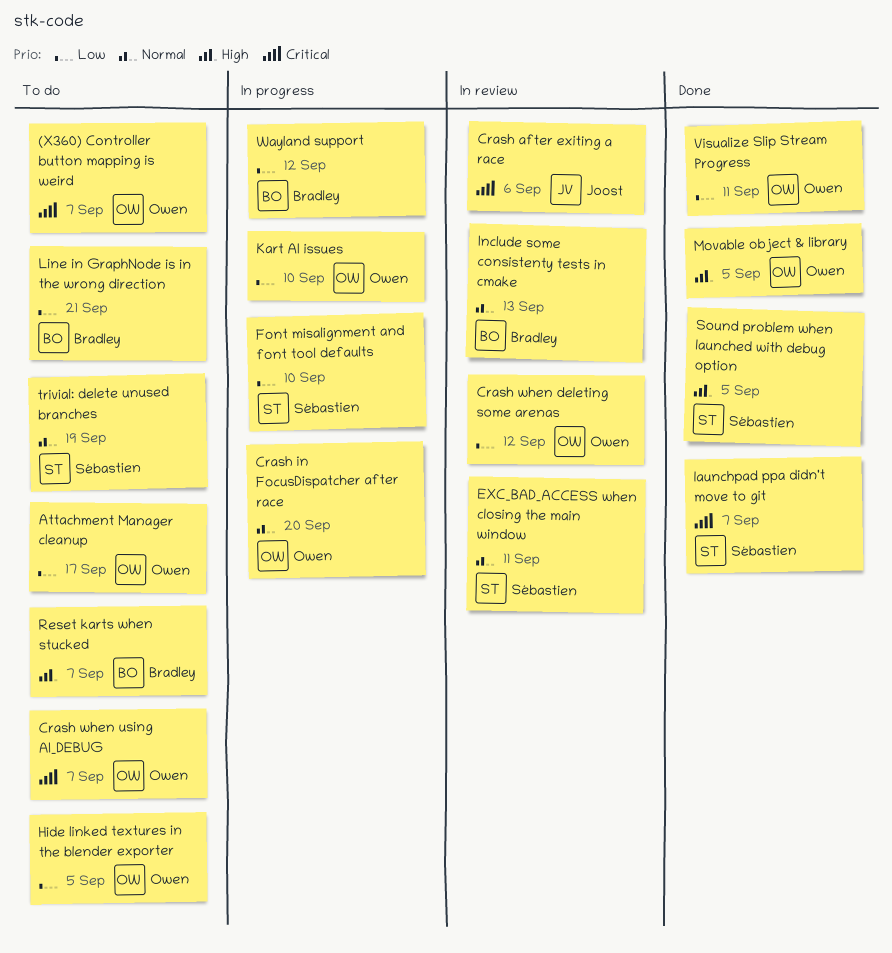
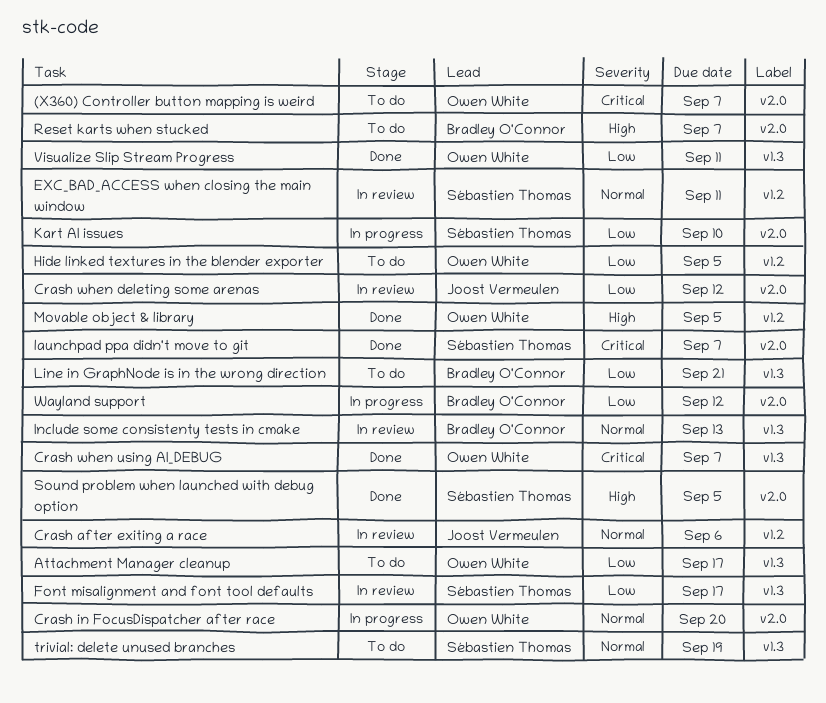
Crash after exiting a race, priority: Critical -> Normal
Crash when deleting some arenas, owner: Owen White -> Joost Vermeulen
Crash when using AI_DEBUG, status: To do -> Done
Font misalignment and font tool defaults, status: In progress -> In review
Font misalignment and font tool defaults, due: Sep 10 -> Sep 17
Kart AI issues, owner: Owen White -> Sébastien Thomas

